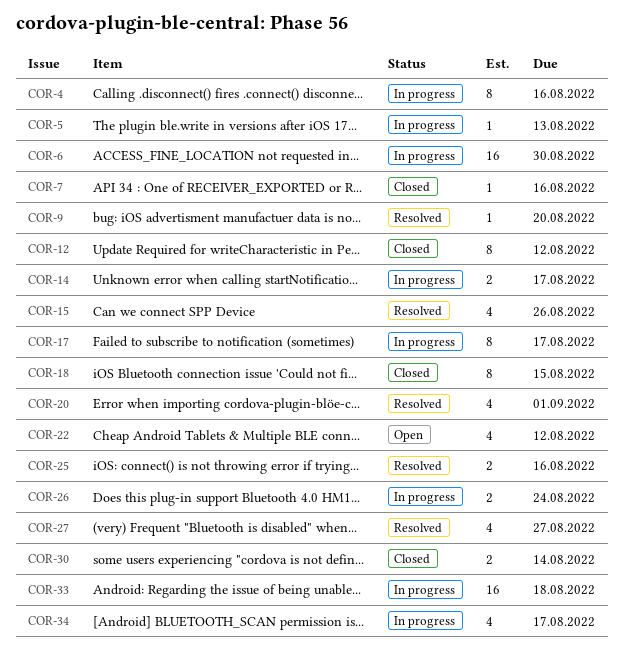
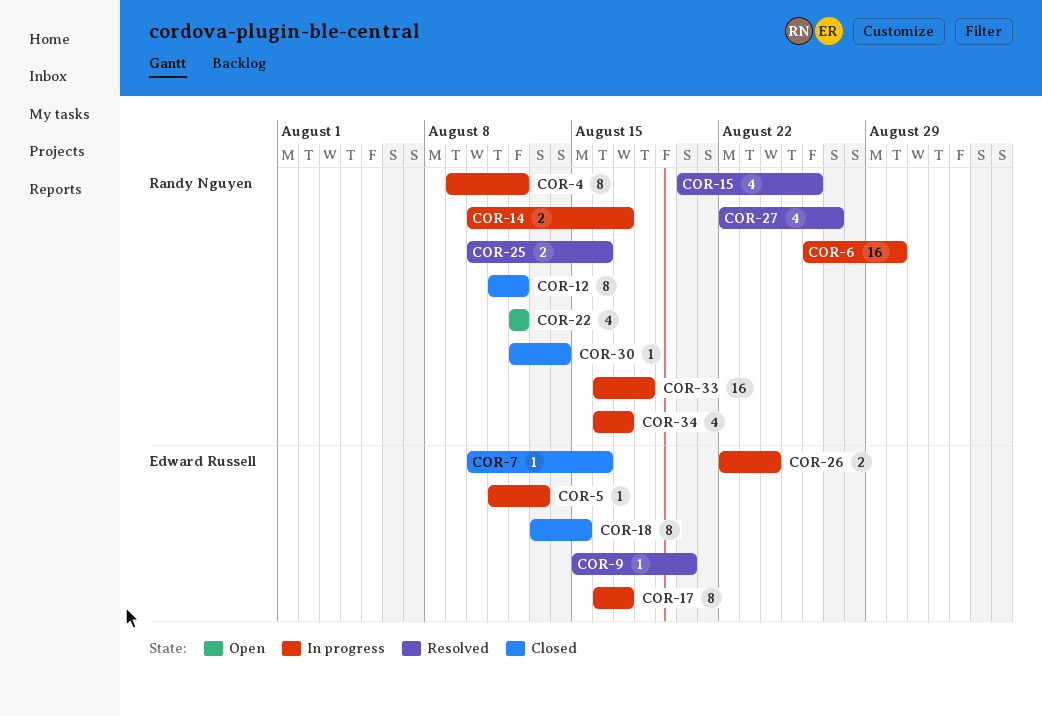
COR-4, due: Aug 16 -> Aug 12
COR-20: present -> none
COR-30, estimate: 2 -> 1

